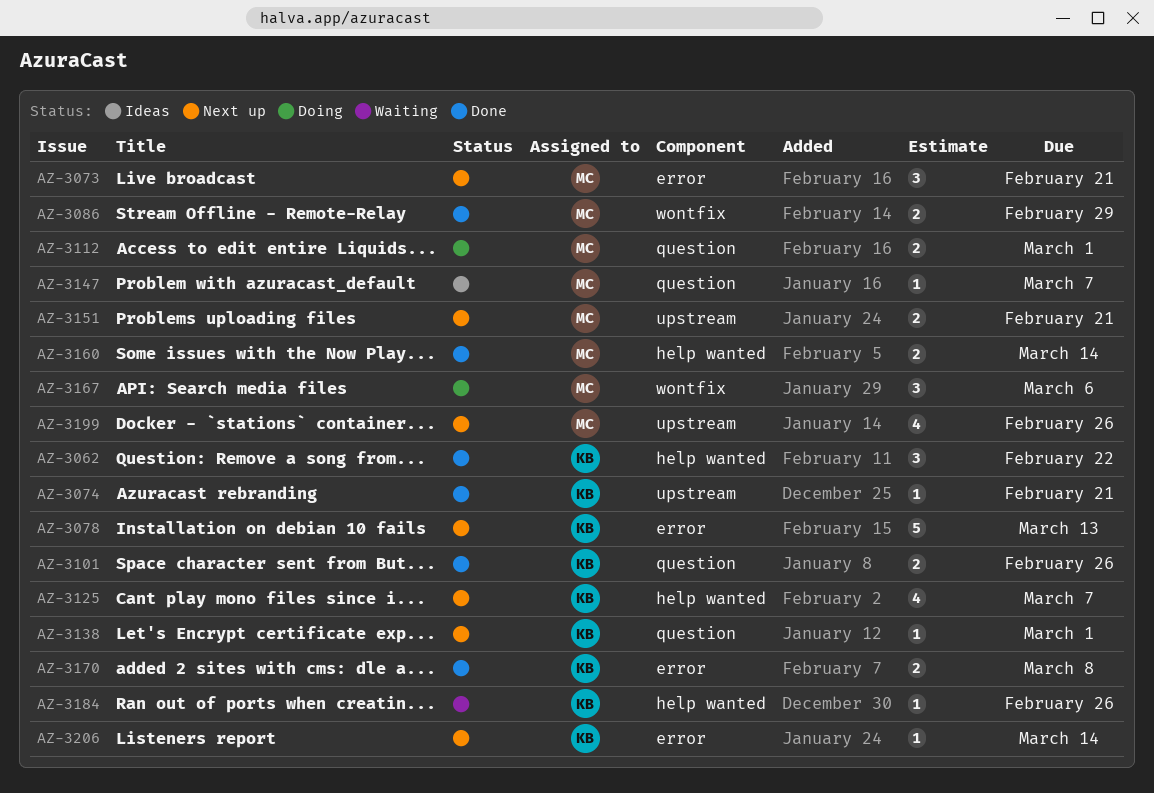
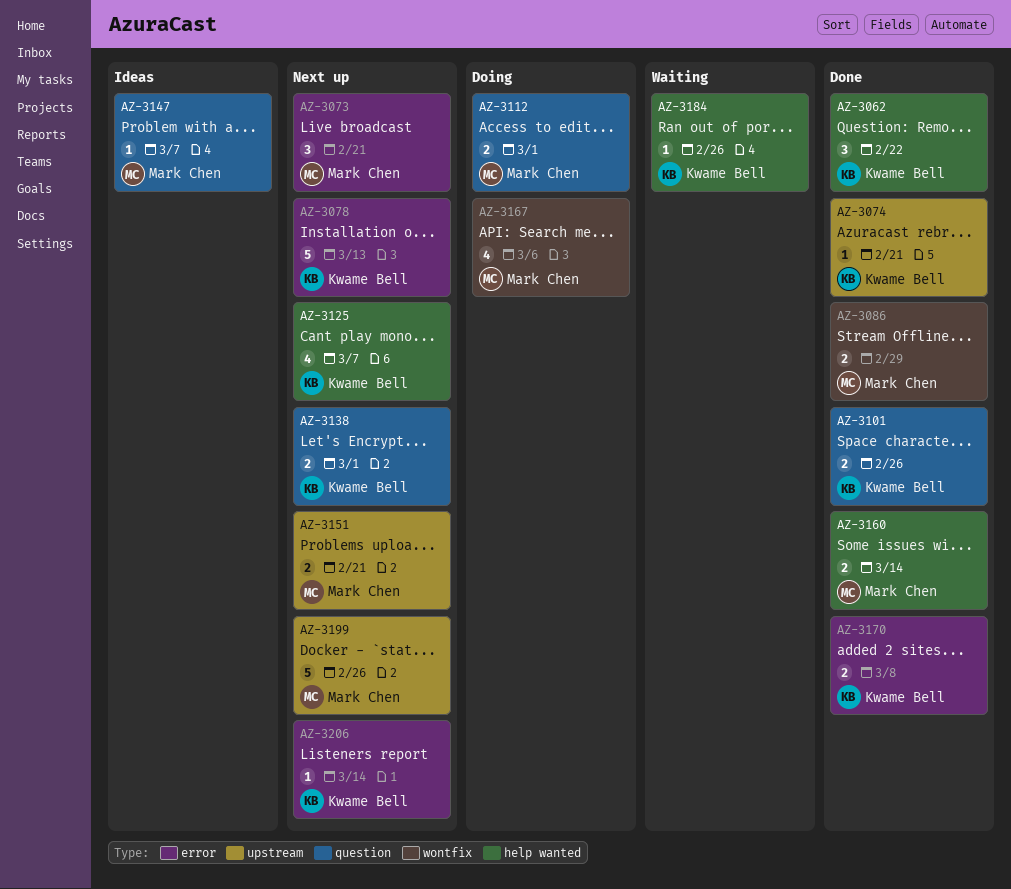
AZ-3138, estimate: 1 -> 2
AZ-3167, estimate: 3 -> 4
AZ-3199, estimate: 4 -> 5

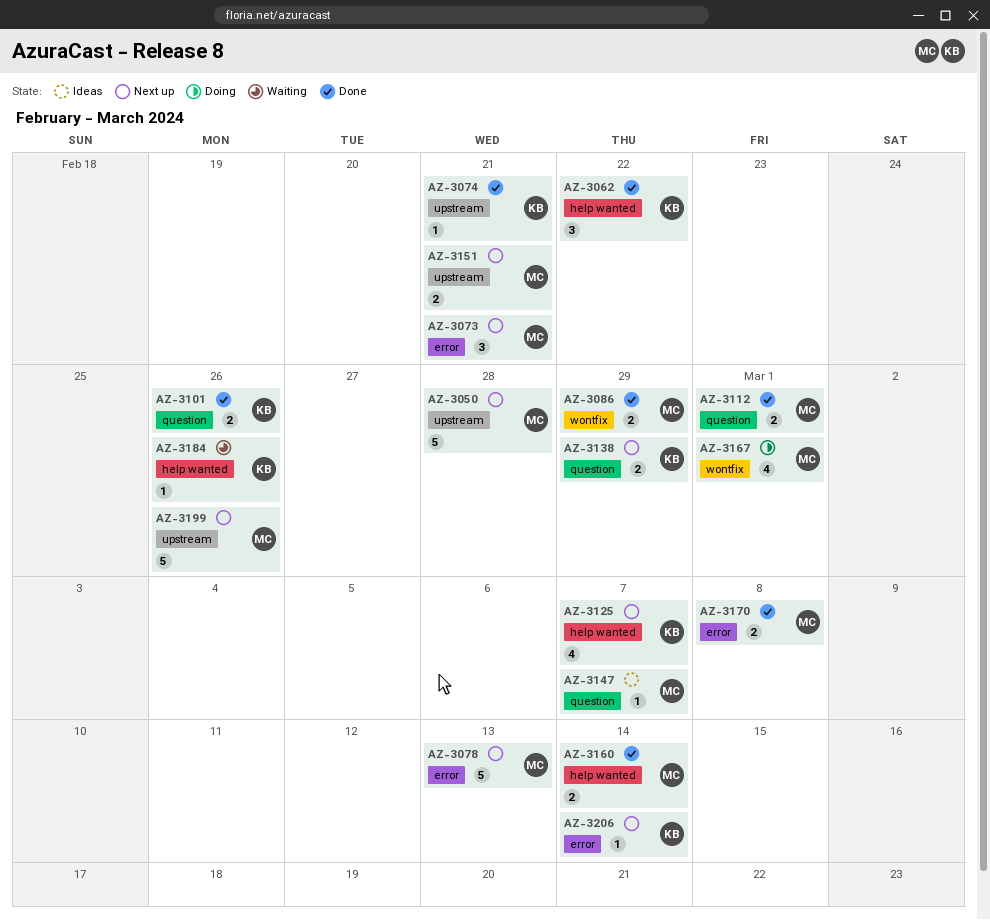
AZ-3050: none -> present
AZ-3078, owner: Kwame Bell -> Mark Chen
AZ-3112, status: Doing -> Done
AZ-3138, due: Mar 1 -> Feb 29
AZ-3167, due: Mar 6 -> Mar 1
AZ-3170, owner: Kwame Bell -> Mark Chen

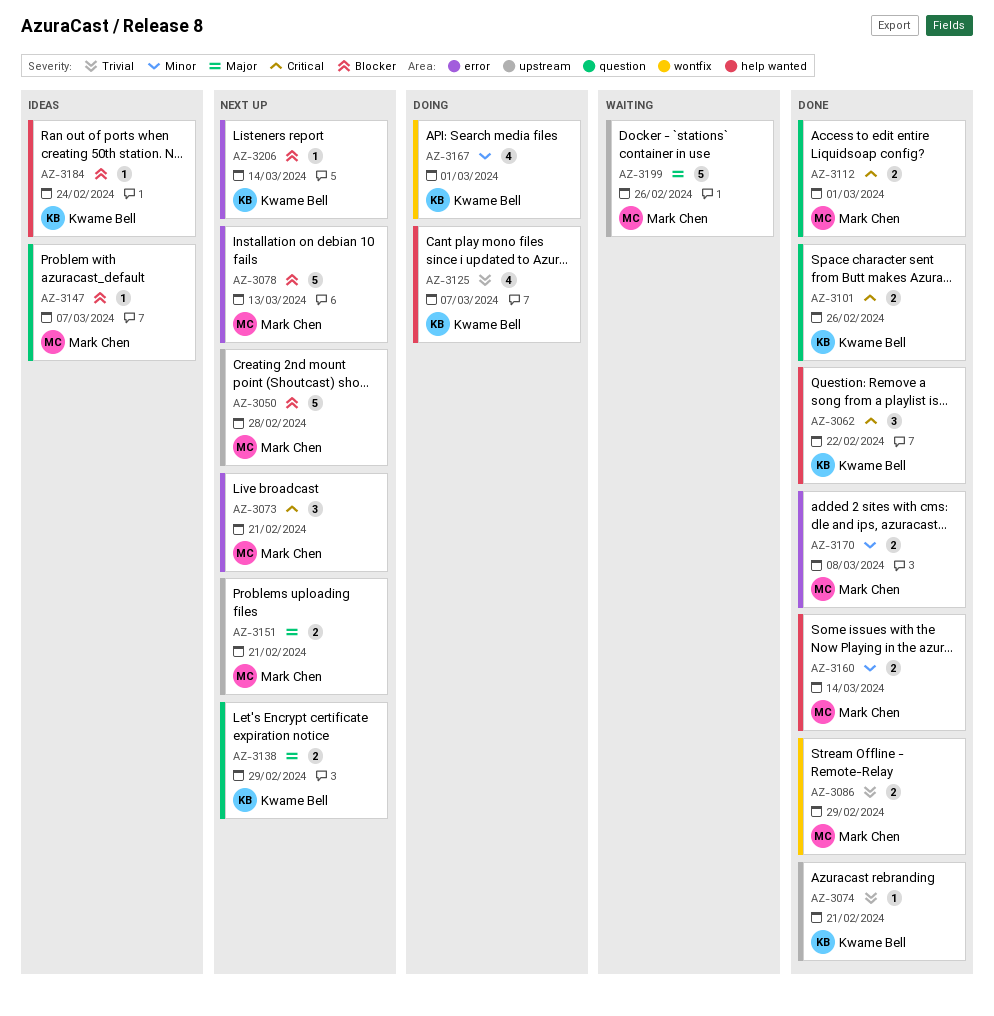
AZ-3125, status: Next up -> Doing
AZ-3167, owner: Mark Chen -> Kwame Bell
AZ-3184, status: Waiting -> Ideas
AZ-3184, due: Feb 26 -> Feb 24
AZ-3199, status: Next up -> Waiting

